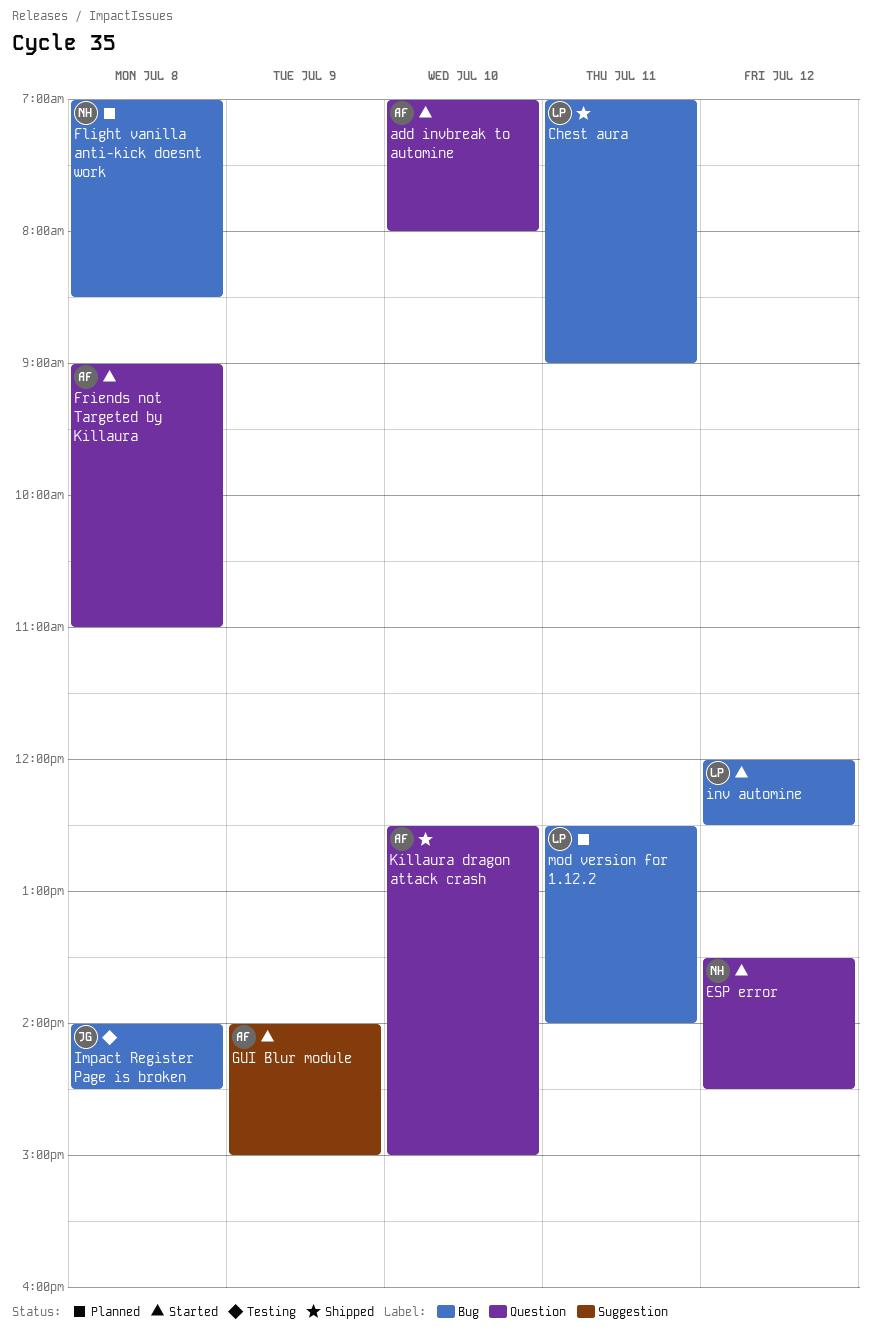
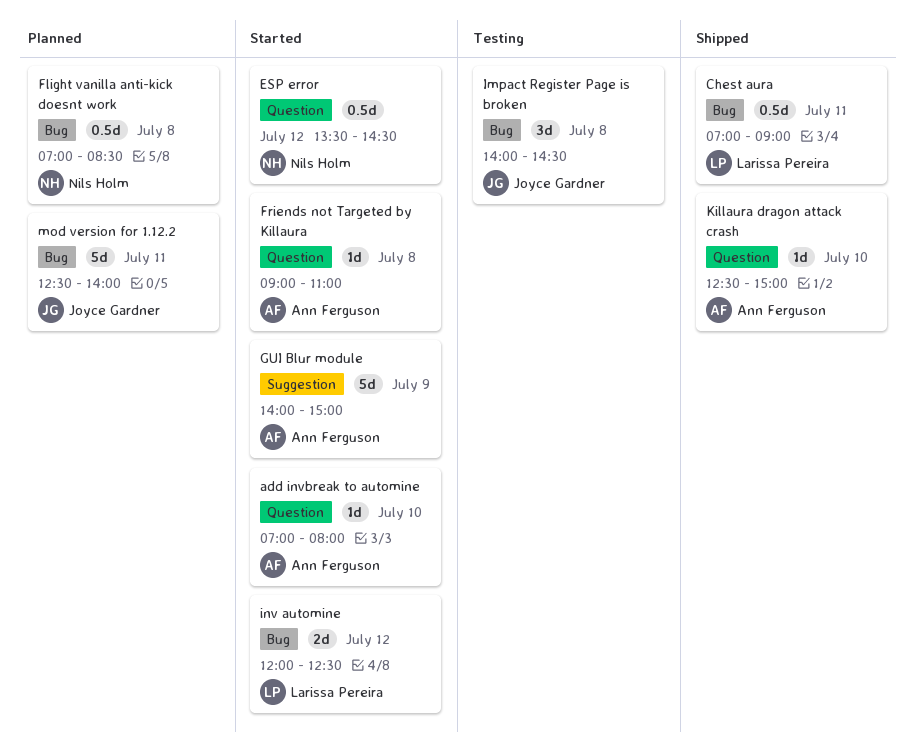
mod version for 1.12.2, owner: Larissa Pereira -> Joyce Gardner

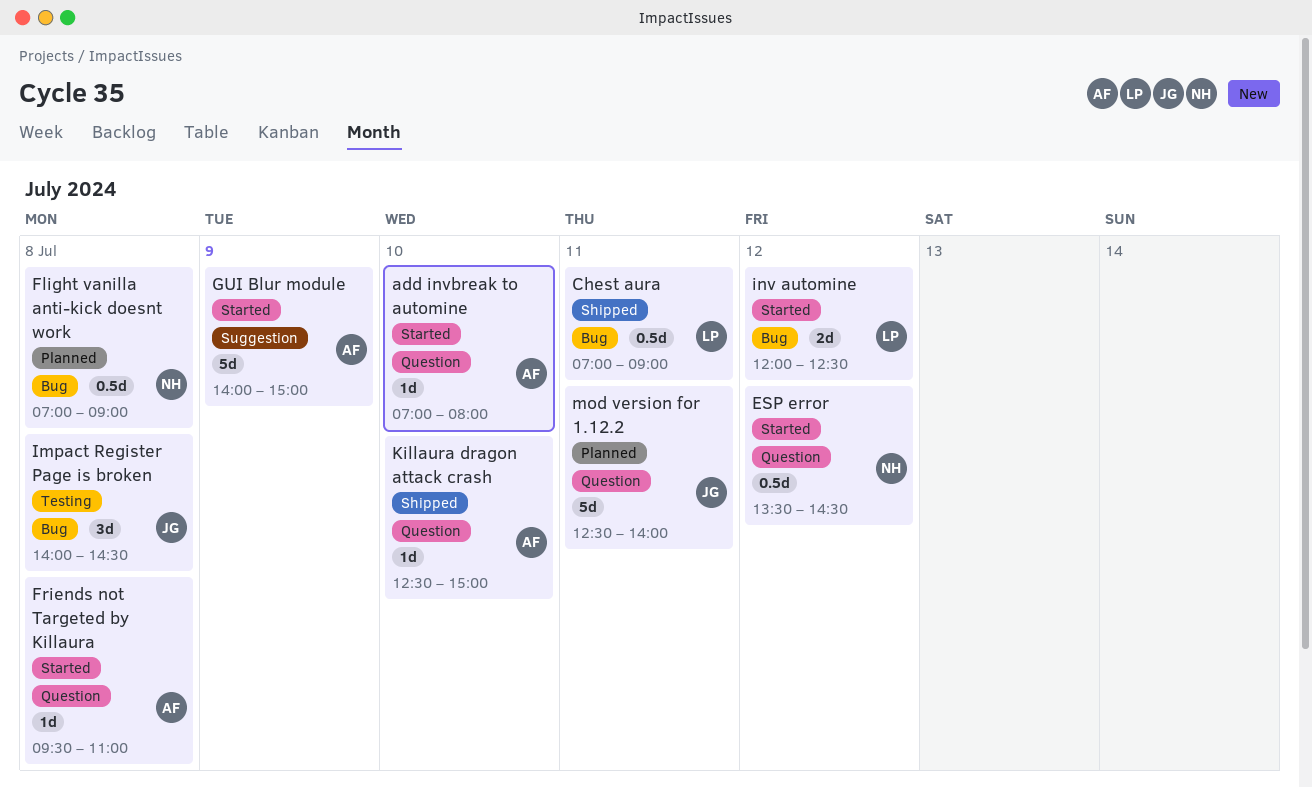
Flight vanilla anti-kick doesnt work, ends: 08:30 -> 09:00
Friends not Targeted by Killaura, begins: 09:00 -> 09:30
mod version for 1.12.2, label: Bug -> Question

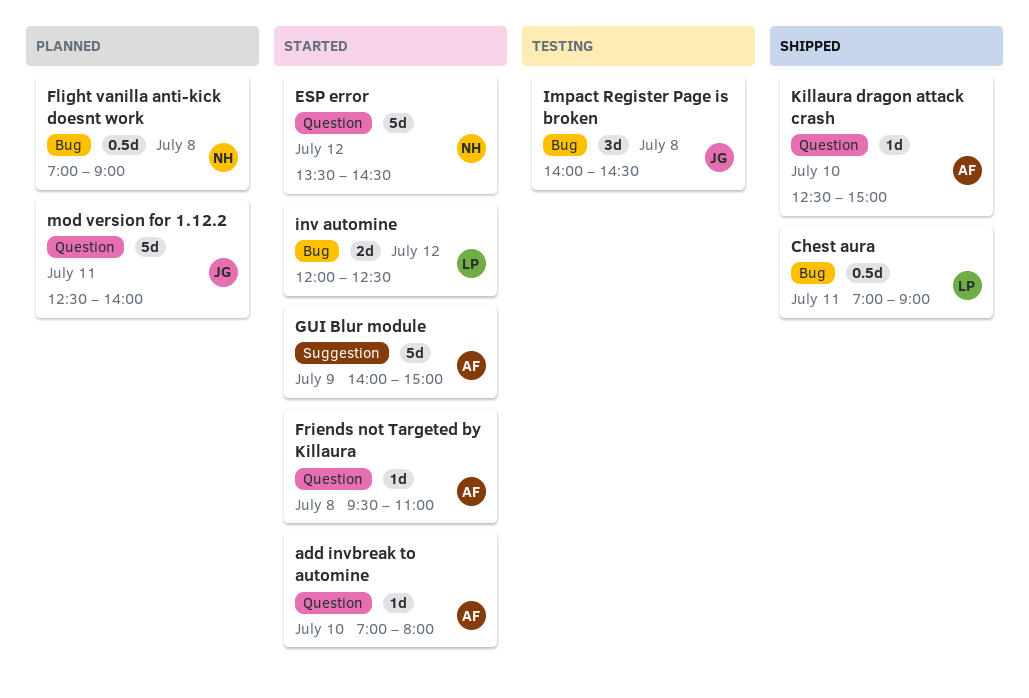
ESP error, estimate: 0.5d -> 5d

